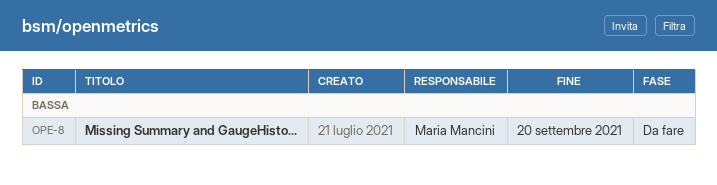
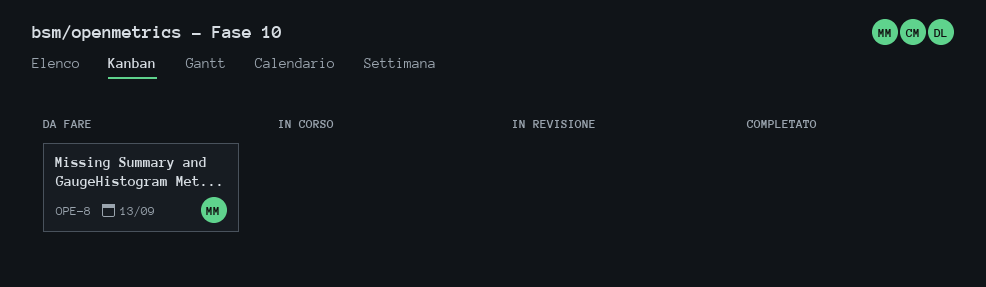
OPE-8, due: Sep 20 -> Sep 13

